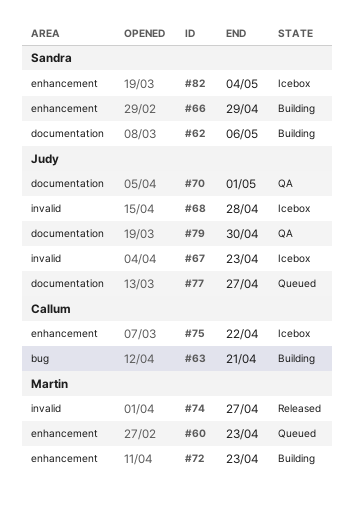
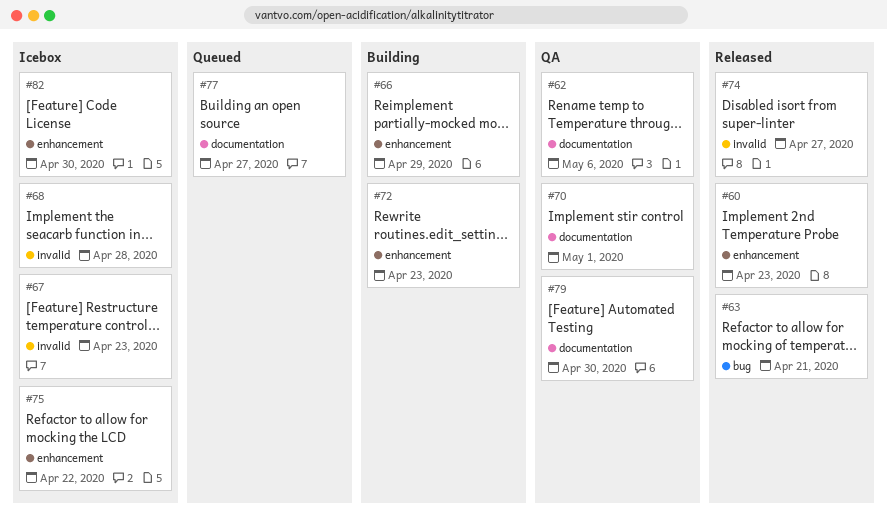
#60, status: Queued -> Released
#62, status: Building -> QA
#63, status: Building -> Released
#82, due: May 4 -> Apr 30

